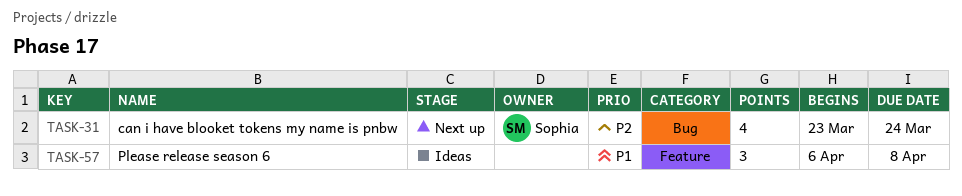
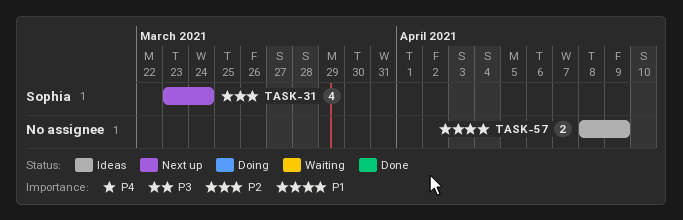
TASK-57, estimate: 3 -> 2
TASK-57, start: Apr 6 -> Apr 8
TASK-57, due: Apr 8 -> Apr 9

